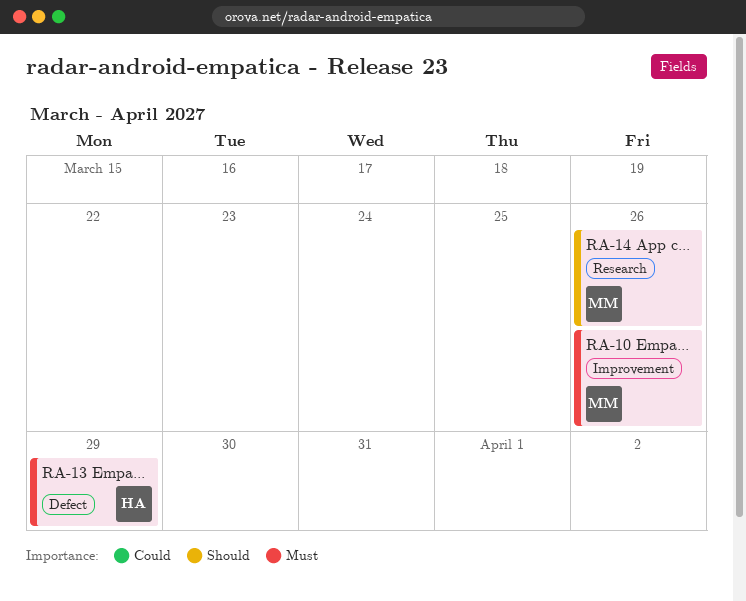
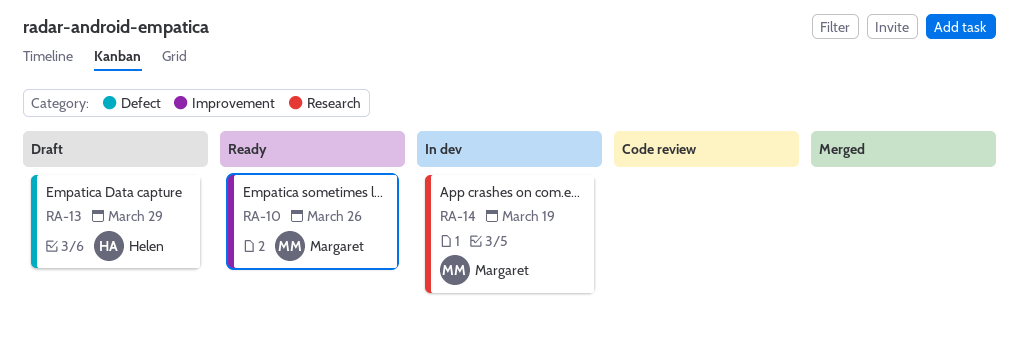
RA-14, due: Mar 26 -> Mar 19

